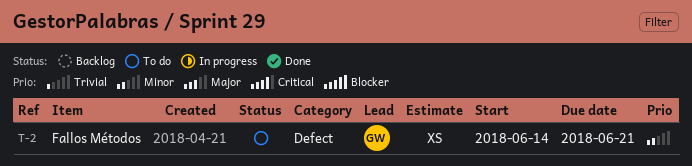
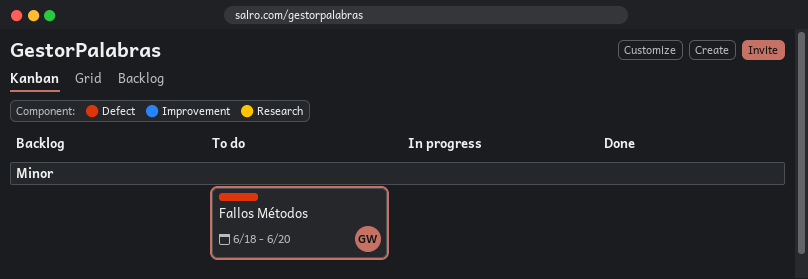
Fallos Métodos, start: Jun 14 -> Jun 18
Fallos Métodos, due: Jun 21 -> Jun 20

